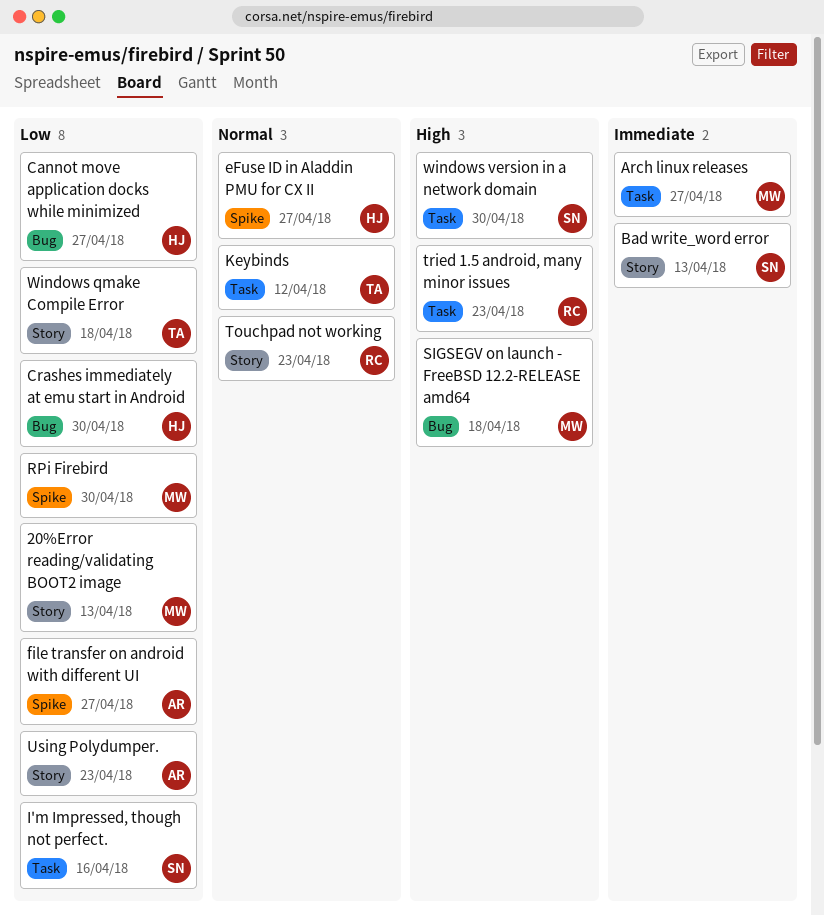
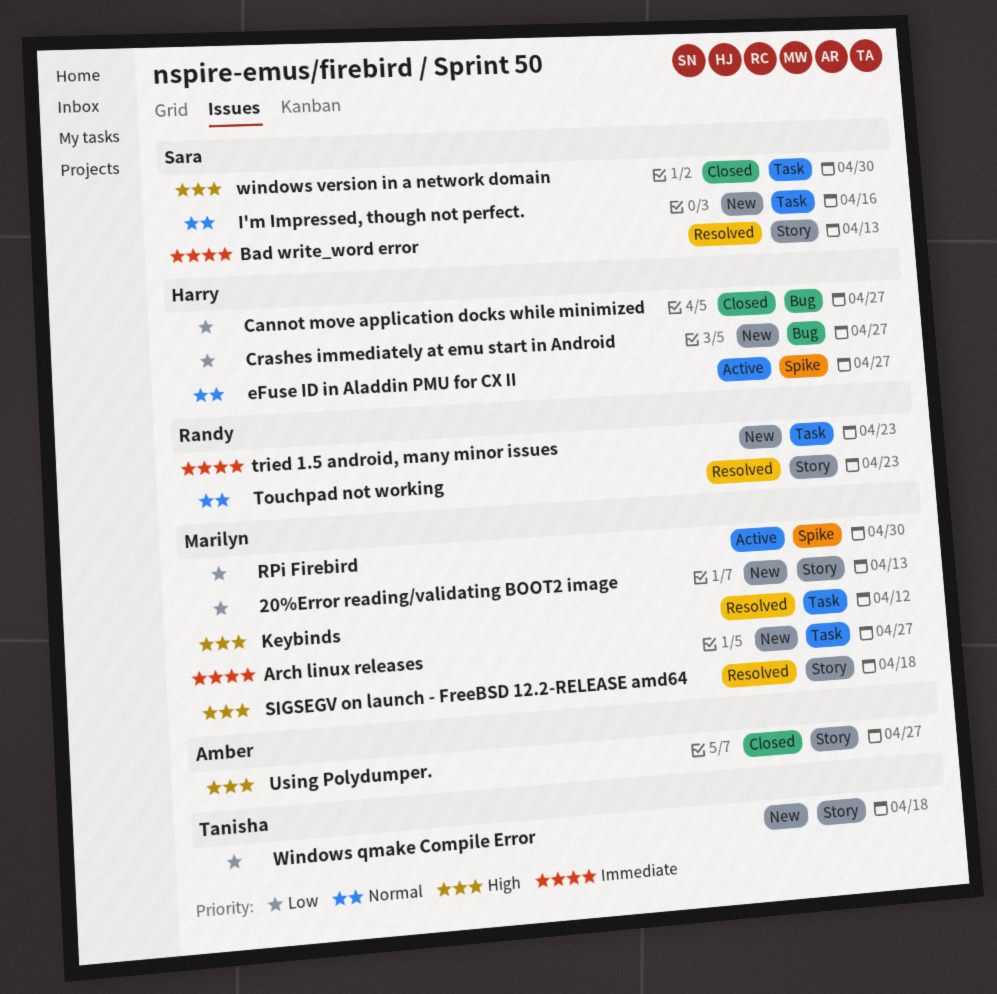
Crashes immediately at emu start in Android, due: Apr 30 -> Apr 27
file transfer on android with different UI: present -> none
I'm Impressed, though not perfect., priority: Low -> Normal
Keybinds, owner: Tanisha -> Marilyn
Keybinds, priority: Normal -> High
SIGSEGV on launch - FreeBSD 12.2-RELEASE amd64, label: Bug -> Story
tried 1.5 android, many minor issues, priority: High -> Immediate
Using Polydumper., priority: Low -> High
Using Polydumper., due: Apr 23 -> Apr 27

